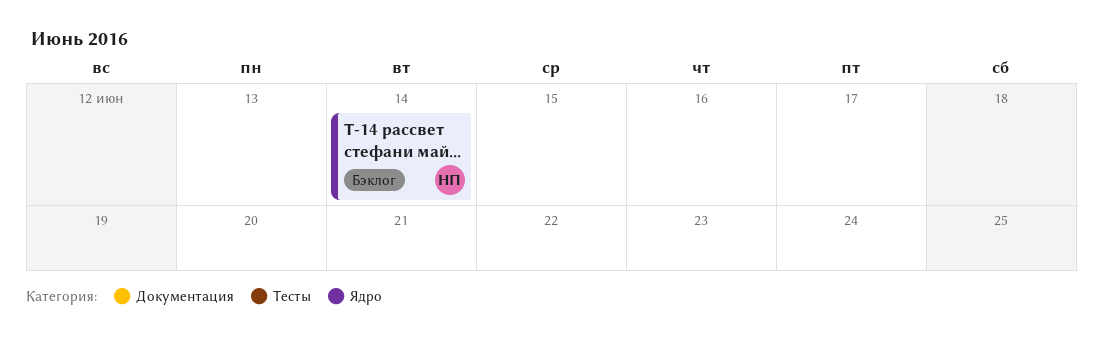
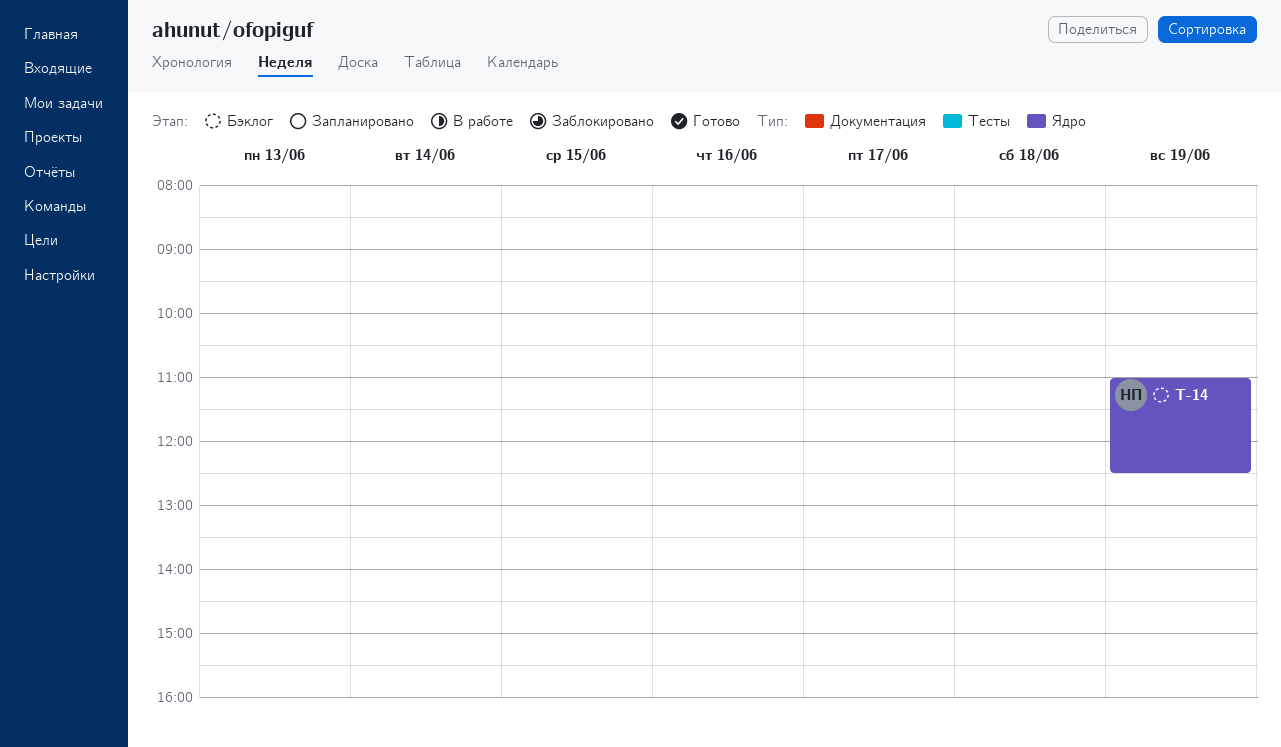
T-14, day: Jun 14 -> Jun 19

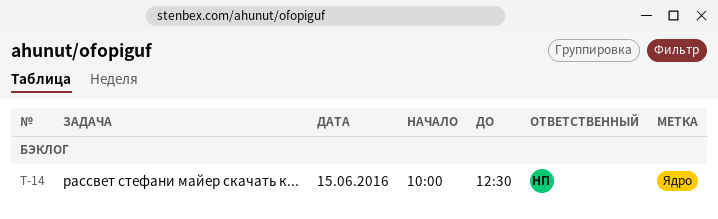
T-14, day: Jun 19 -> Jun 15
T-14, begins: 11:00 -> 10:00

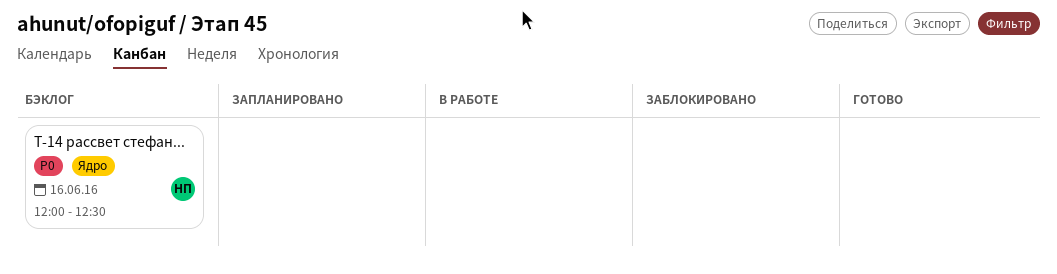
T-14, day: Jun 15 -> Jun 16
T-14, begins: 10:00 -> 12:00

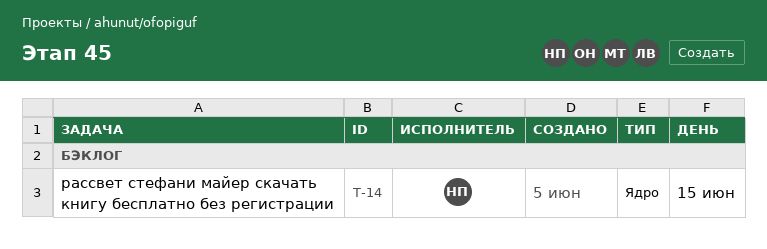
T-14, day: Jun 16 -> Jun 15

